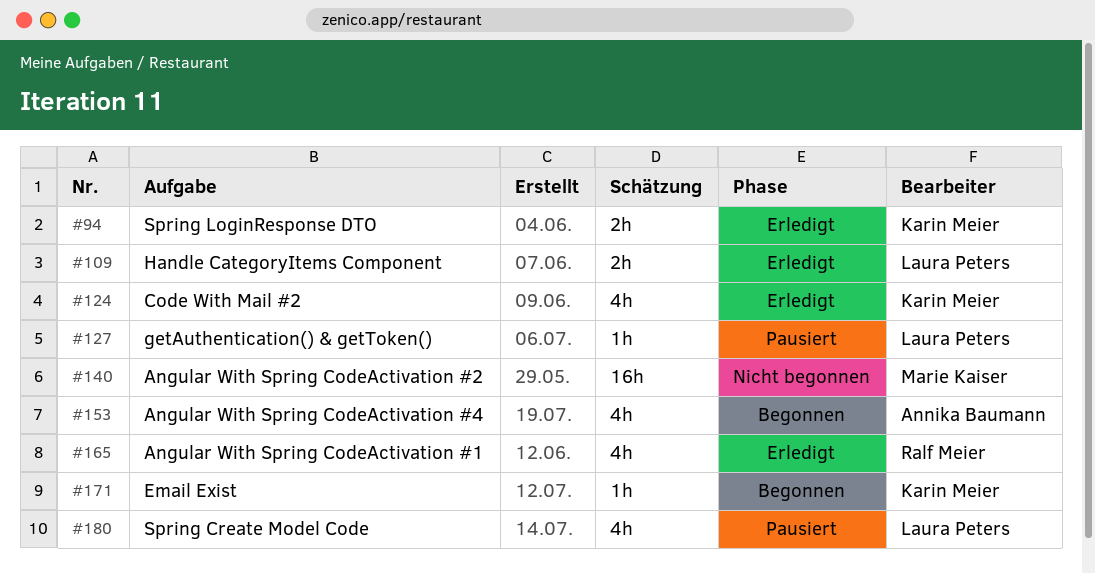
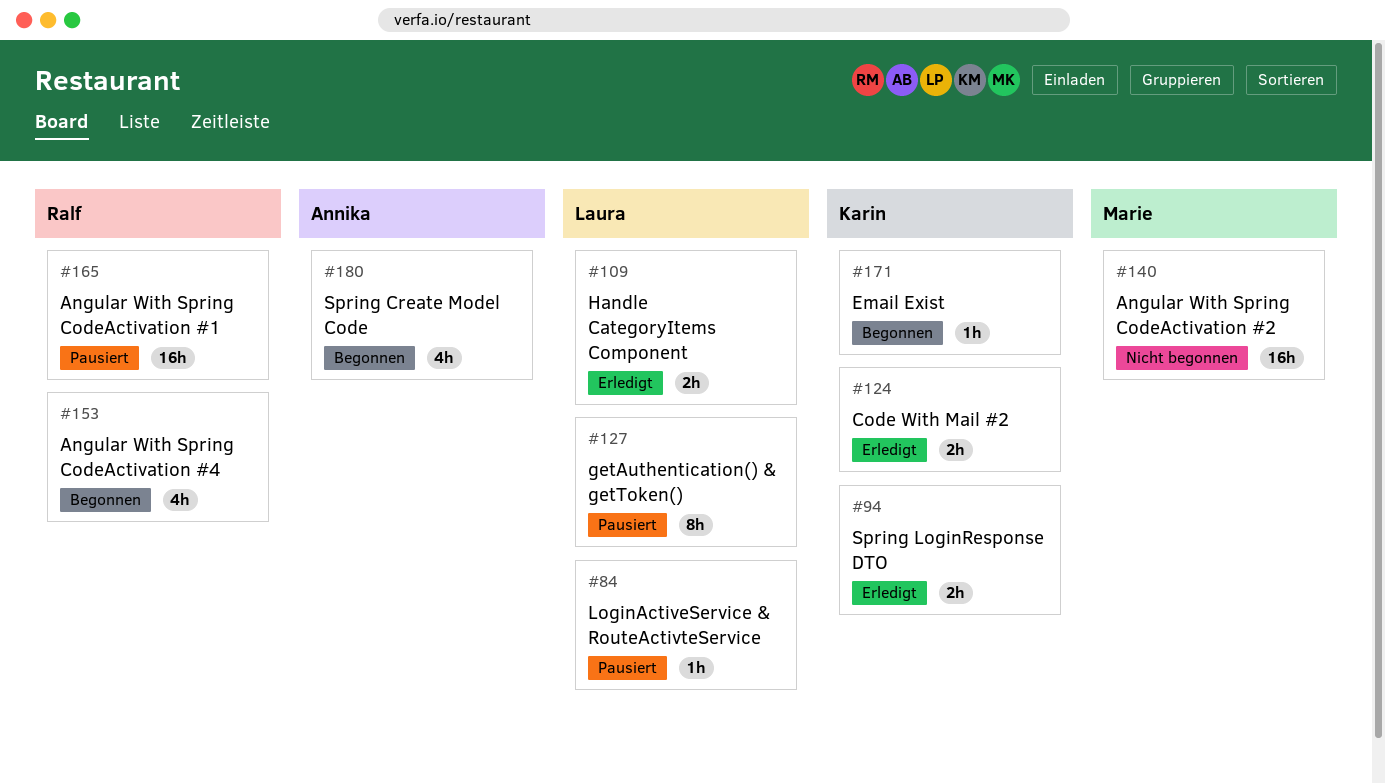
#84: none -> present
#124, estimate: 4h -> 2h
#127, estimate: 1h -> 8h
#153, owner: Annika Baumann -> Ralf Meier
#165, status: Erledigt -> Pausiert
#165, estimate: 4h -> 16h
#180, status: Pausiert -> Begonnen
#180, owner: Laura Peters -> Annika Baumann

